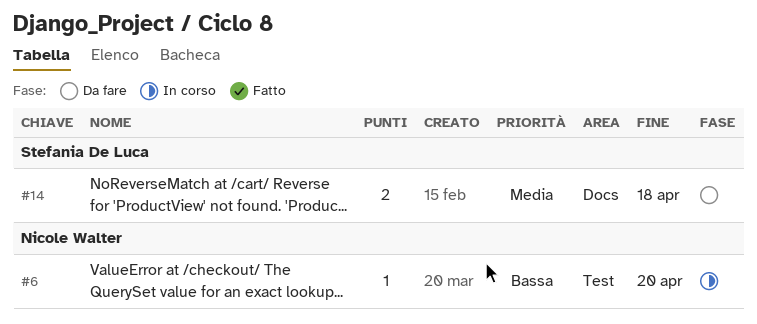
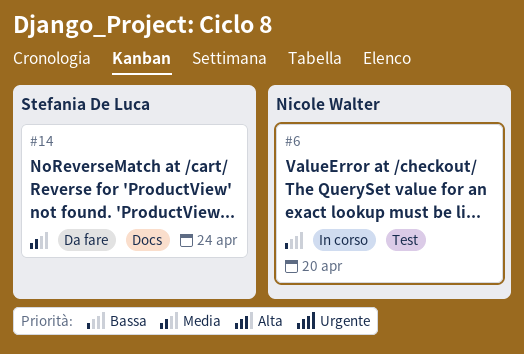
#14, due: Apr 18 -> Apr 24

